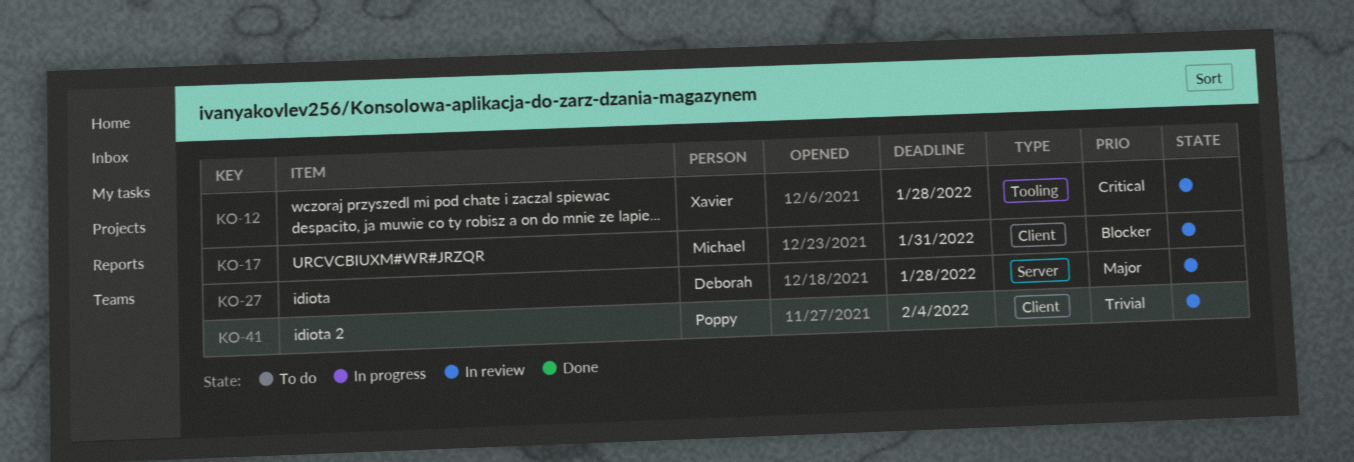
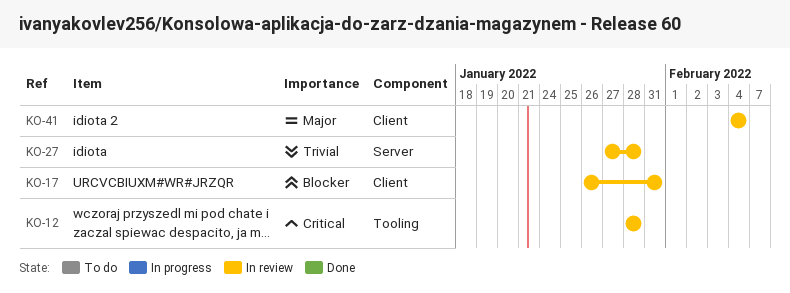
KO-27, priority: Major -> Trivial
KO-41, priority: Trivial -> Major

